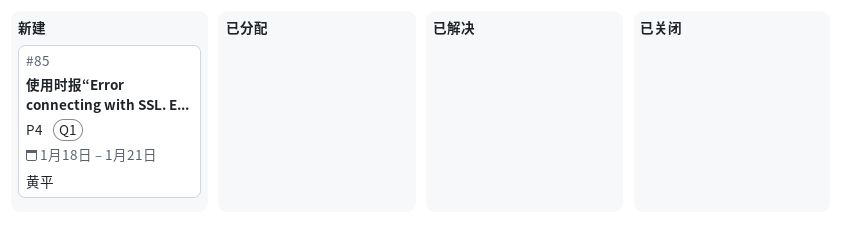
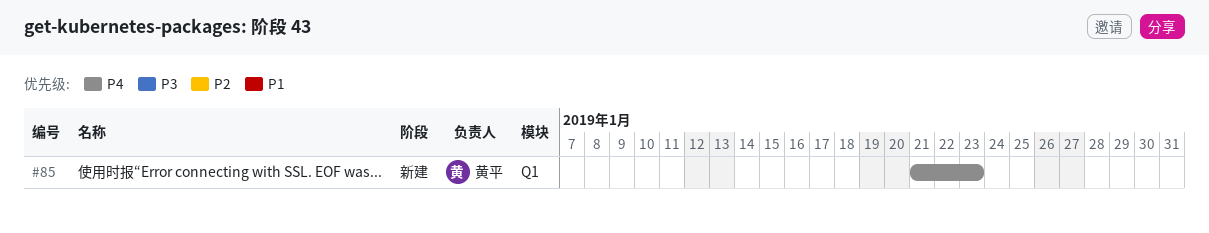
#85, start: Jan 18 -> Jan 21
#85, due: Jan 21 -> Jan 23

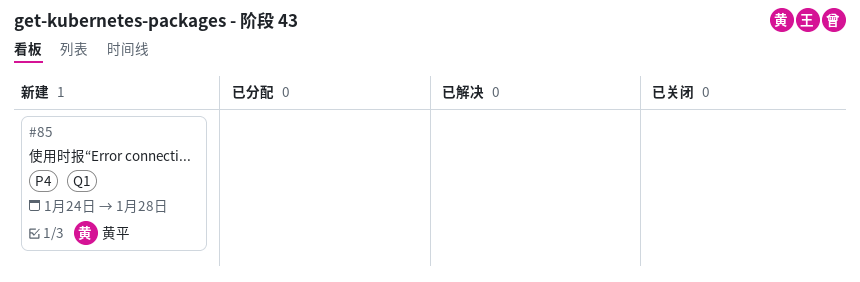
#85, start: Jan 21 -> Jan 24
#85, due: Jan 23 -> Jan 28

